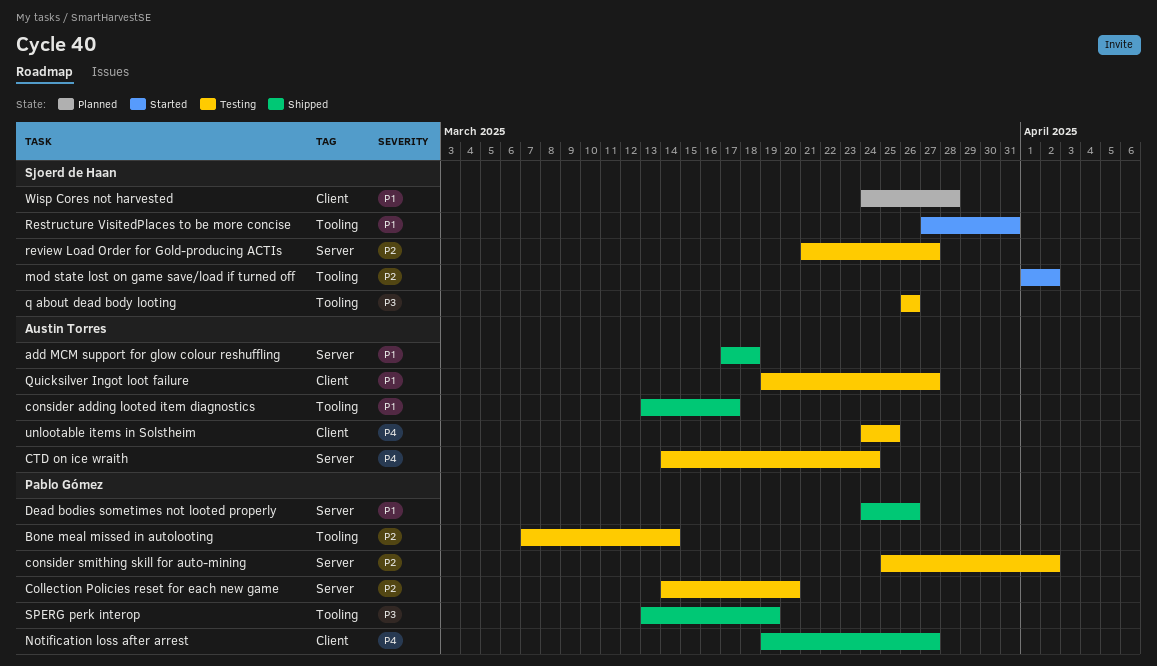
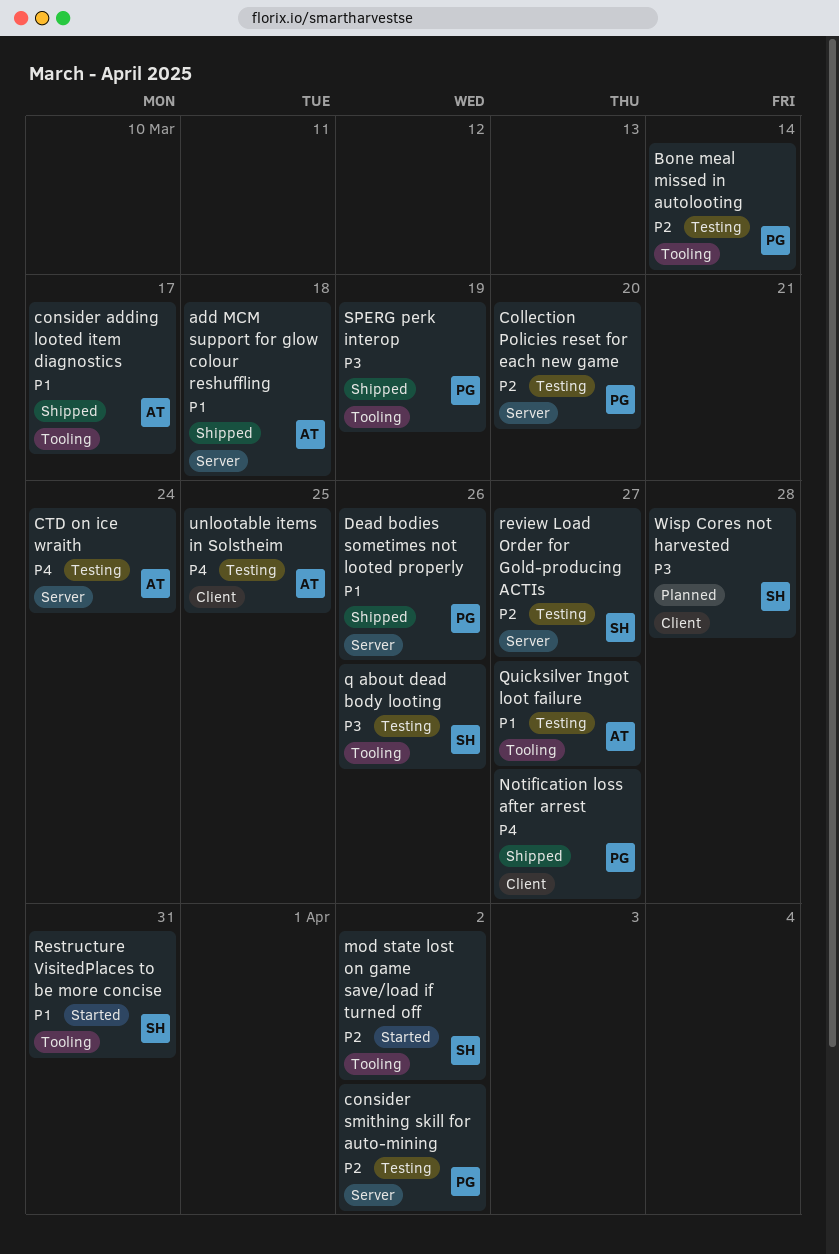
Quicksilver Ingot loot failure, label: Client -> Tooling
Wisp Cores not harvested, priority: P1 -> P3

